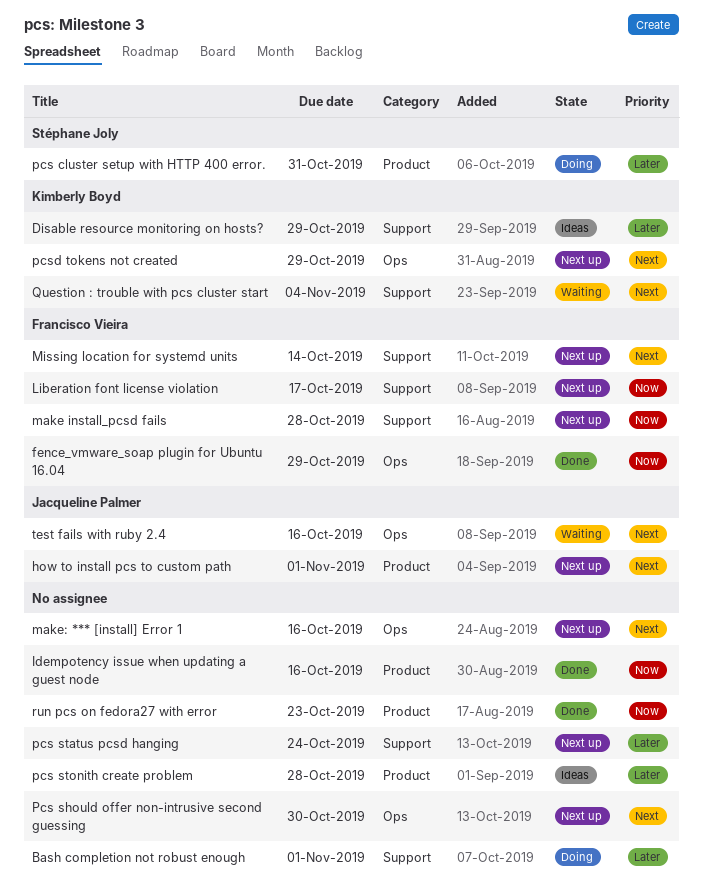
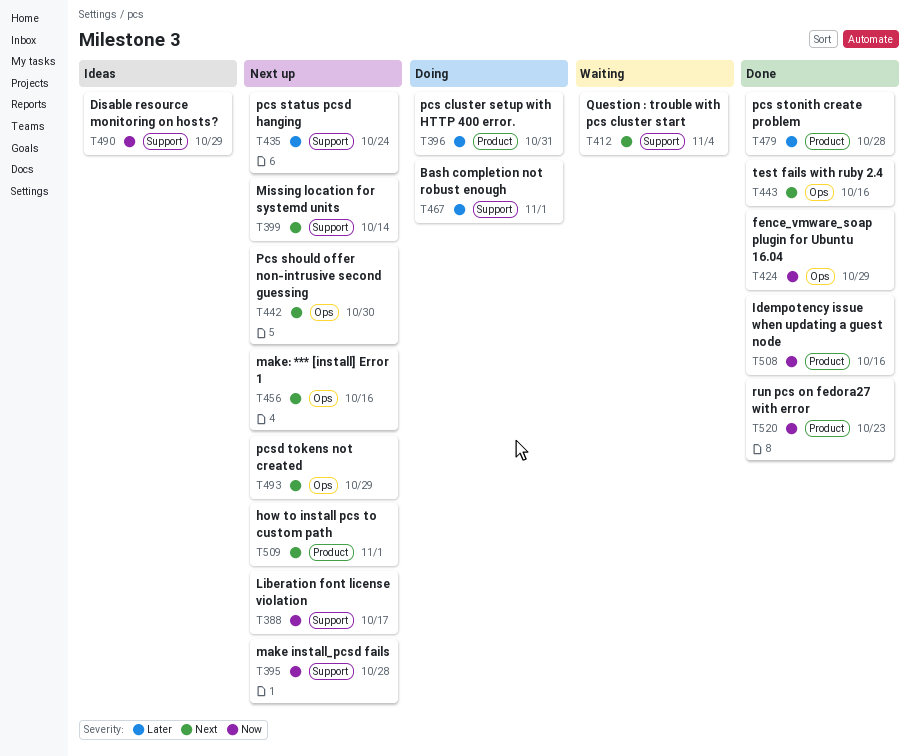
Disable resource monitoring on hosts?, priority: Later -> Now
pcs stonith create problem, status: Ideas -> Done
test fails with ruby 2.4, status: Waiting -> Done

